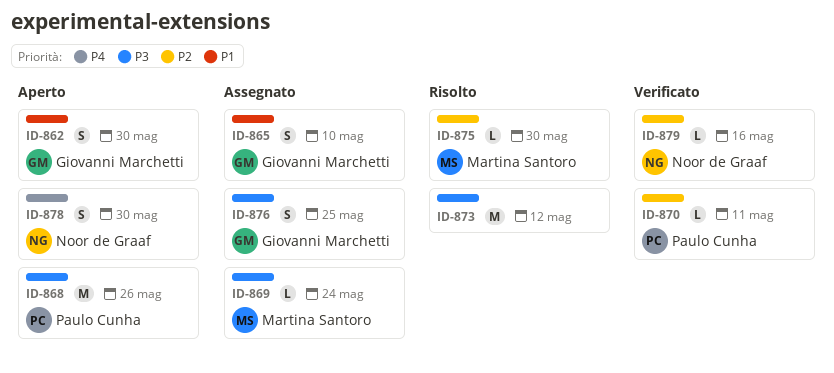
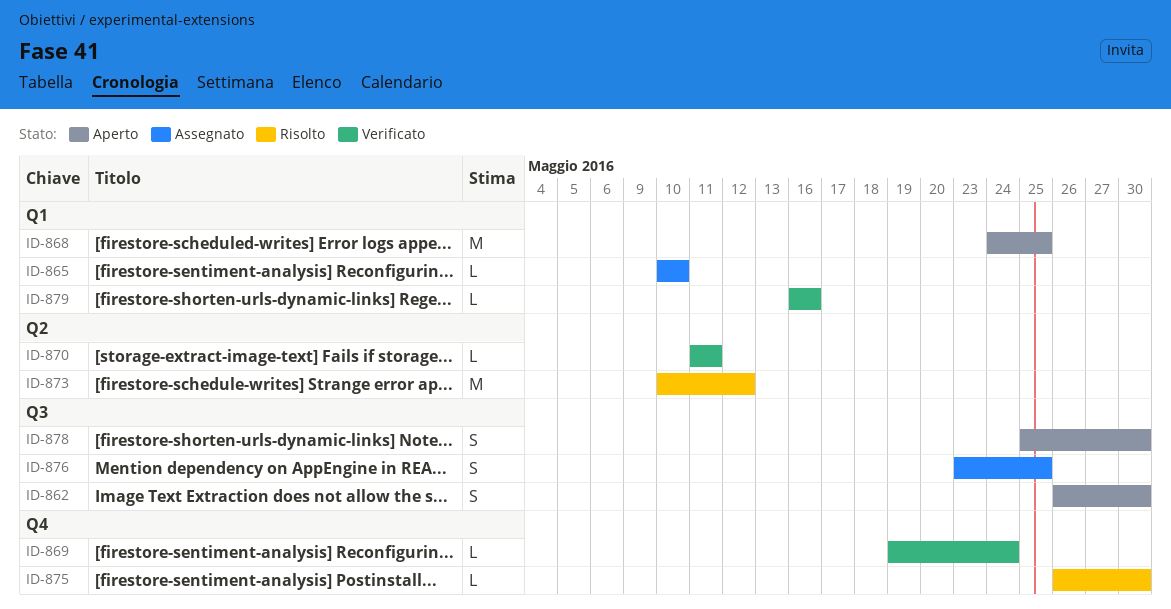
ID-865, estimate: S -> L
ID-868, due: May 26 -> May 25
ID-869, status: Assegnato -> Verificato

